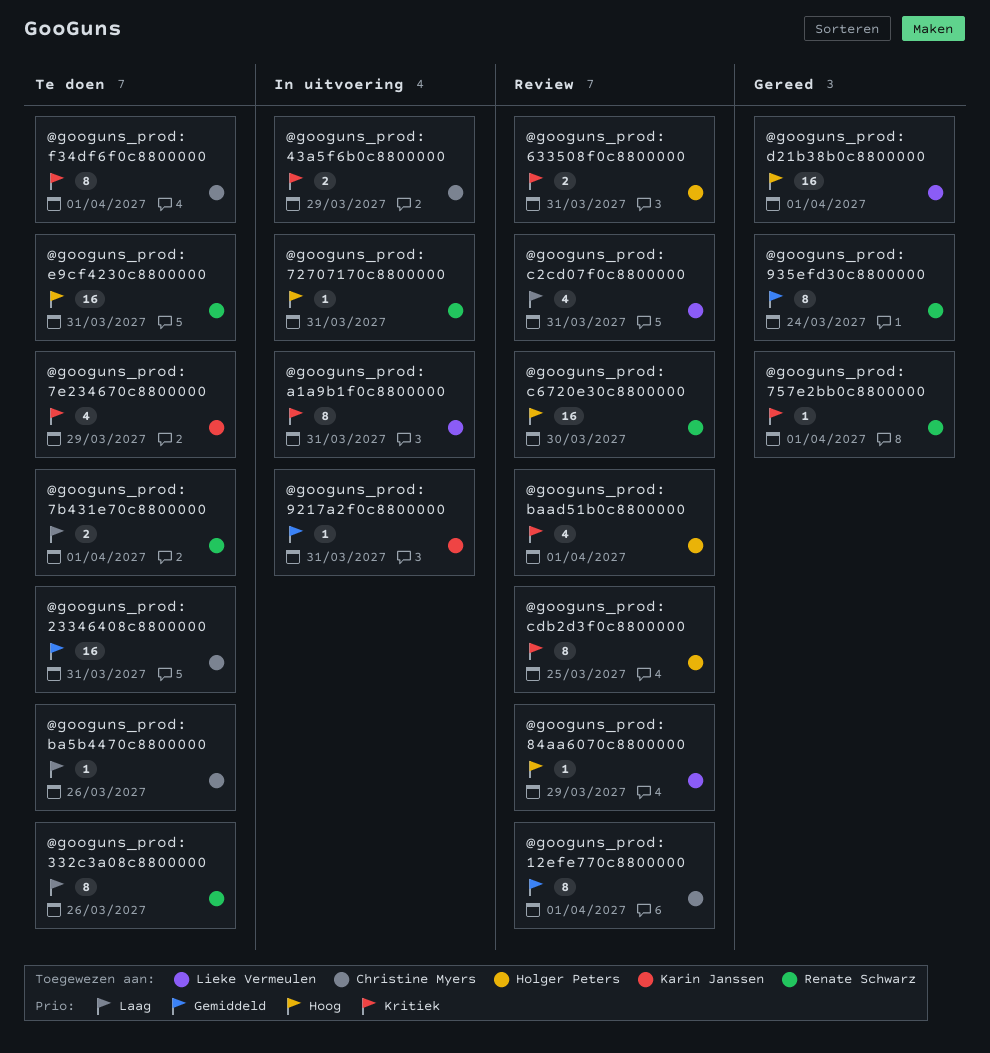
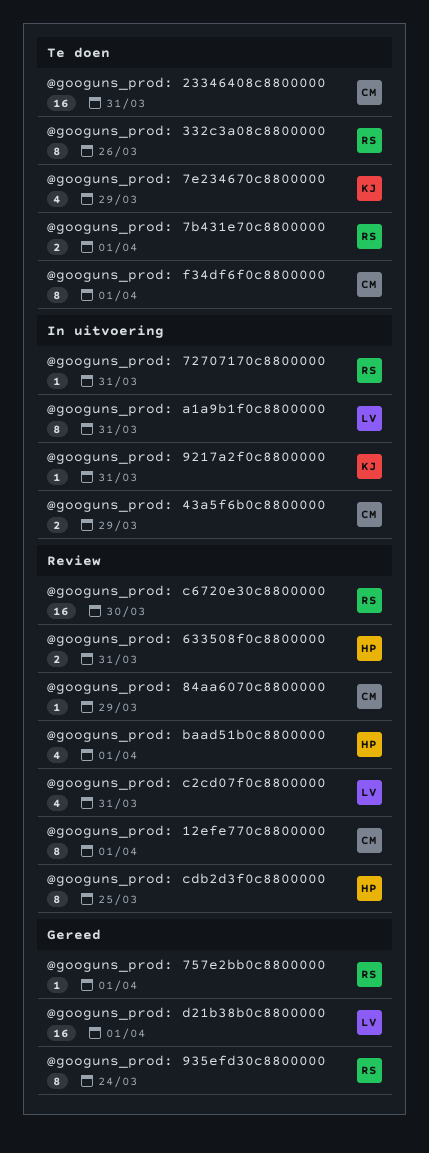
@googuns_prod: 84aa6070c8800000, owner: Lieke Vermeulen -> Christine Myers
@googuns_prod: ba5b4470c8800000: present -> none
@googuns_prod: e9cf4230c8800000: present -> none

